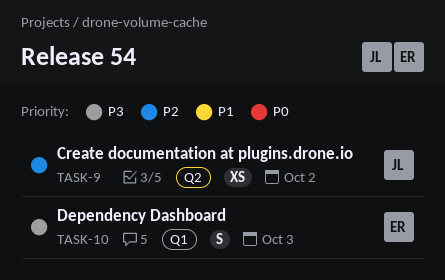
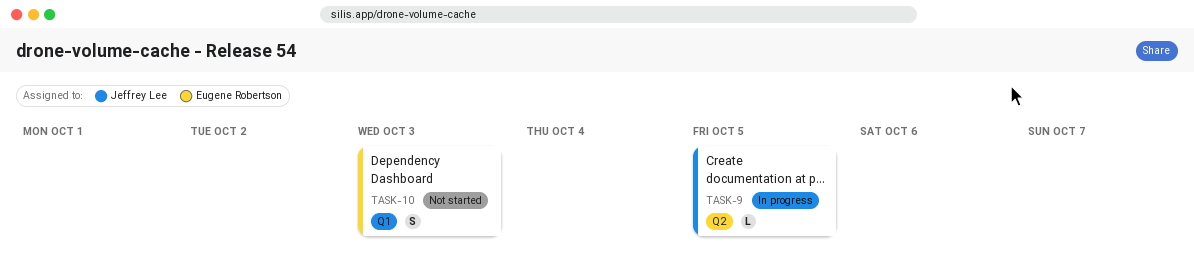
TASK-9, estimate: XS -> L
TASK-9, due: Oct 2 -> Oct 5

